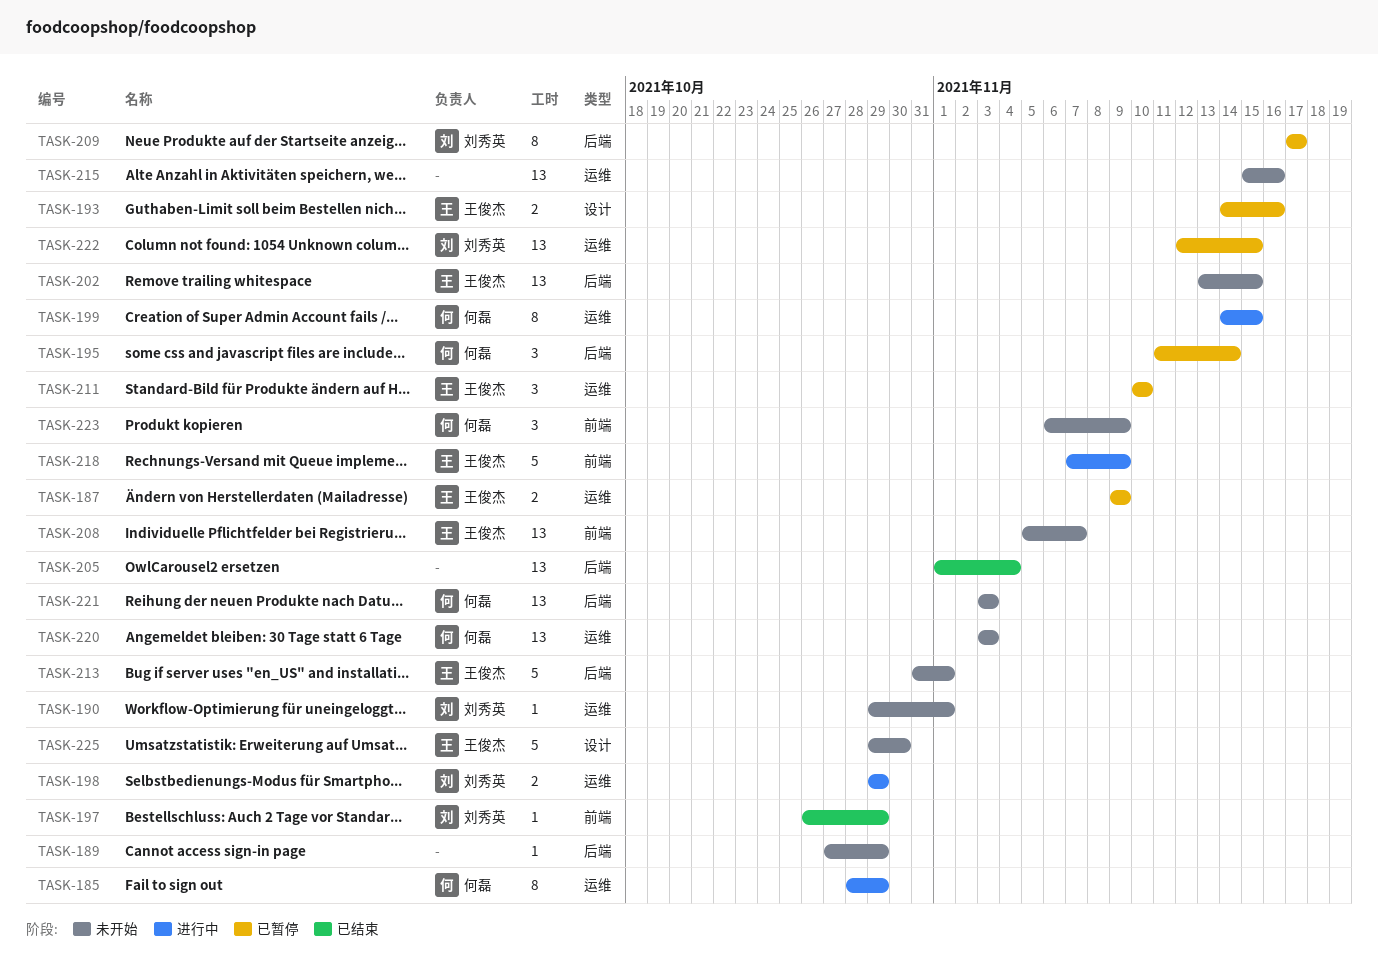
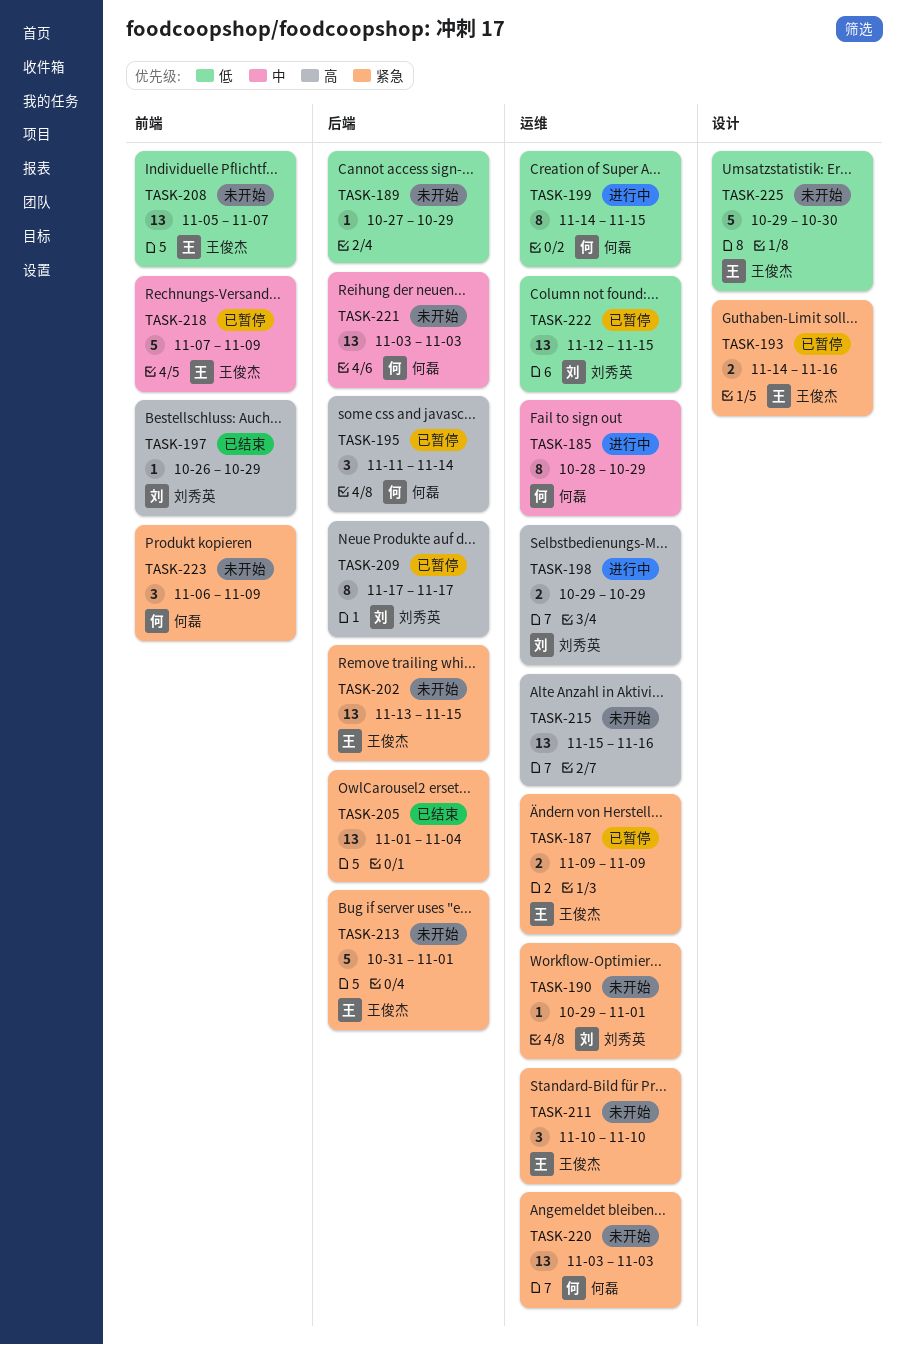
TASK-211, status: 已暂停 -> 未开始
TASK-218, status: 进行中 -> 已暂停

